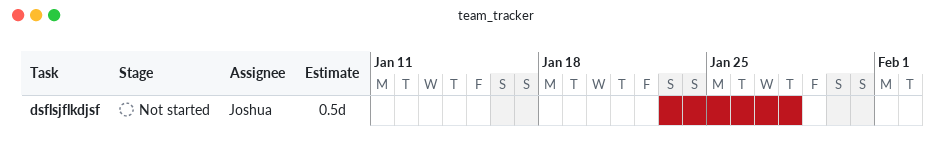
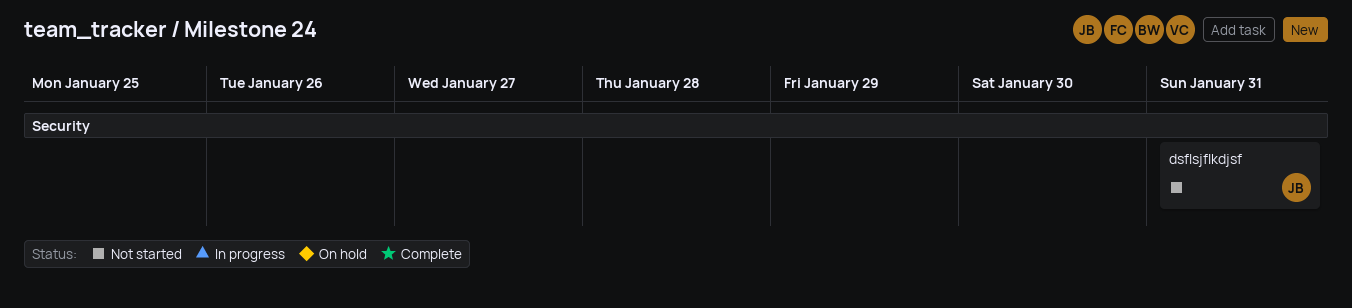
dsflsjflkdjsf, due: Jan 28 -> Jan 31

